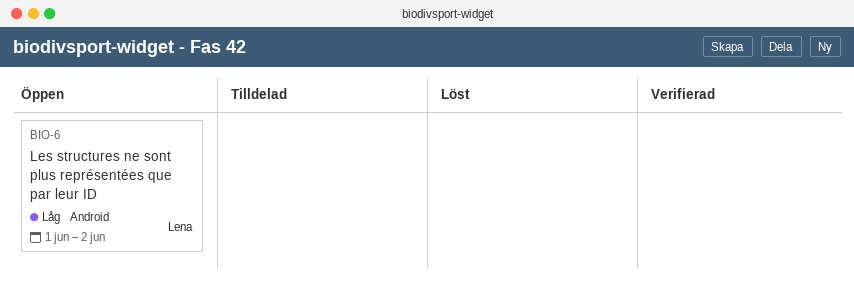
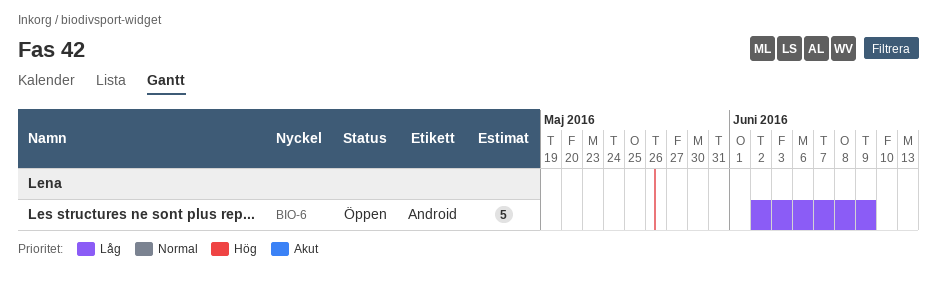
BIO-6, start: Jun 1 -> Jun 2
BIO-6, due: Jun 2 -> Jun 9

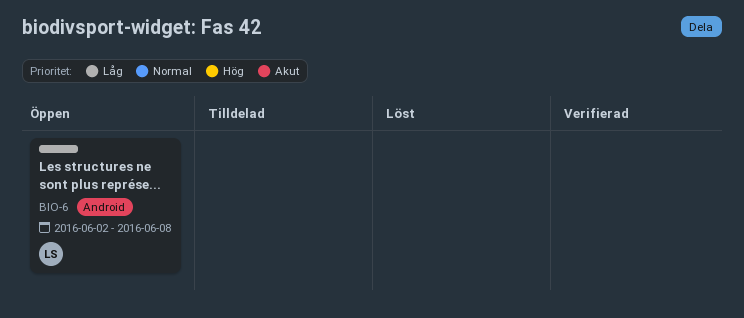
BIO-6, due: Jun 9 -> Jun 8

